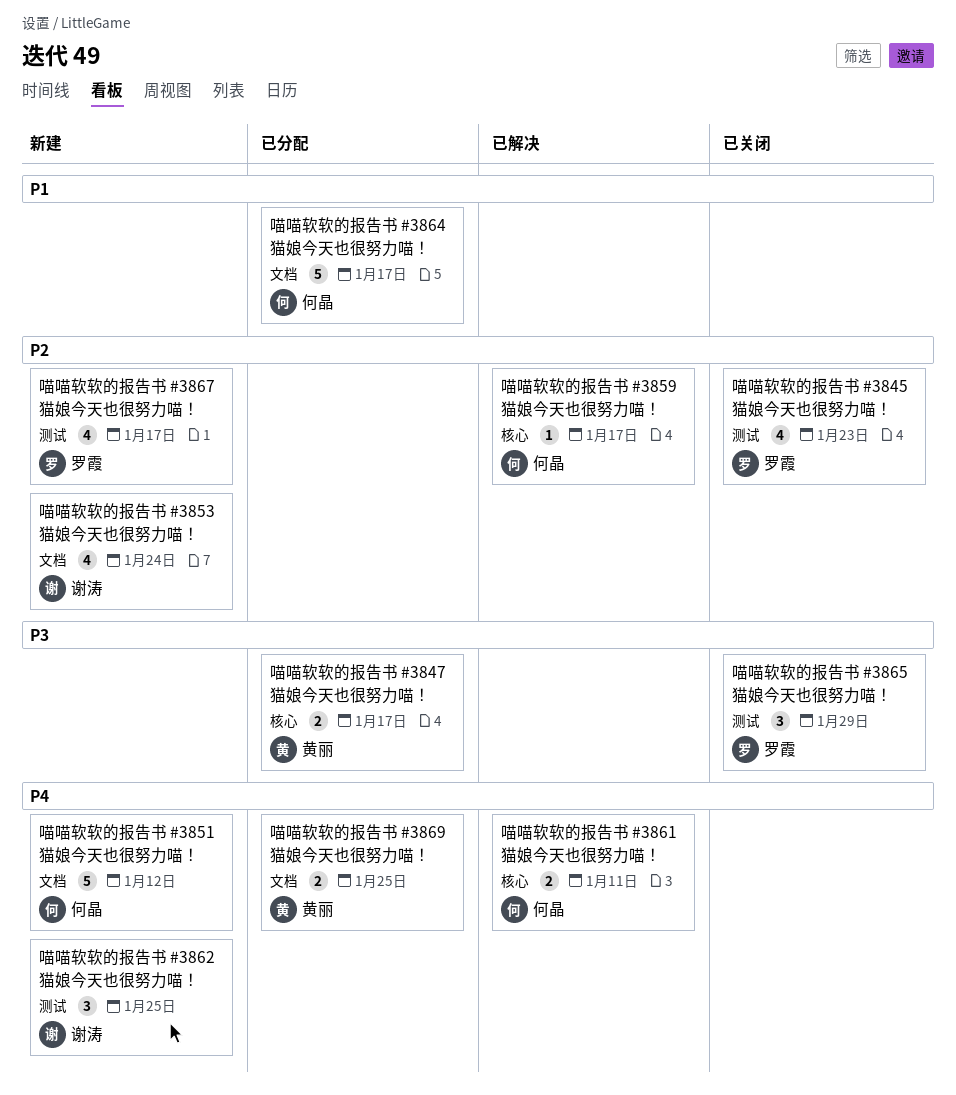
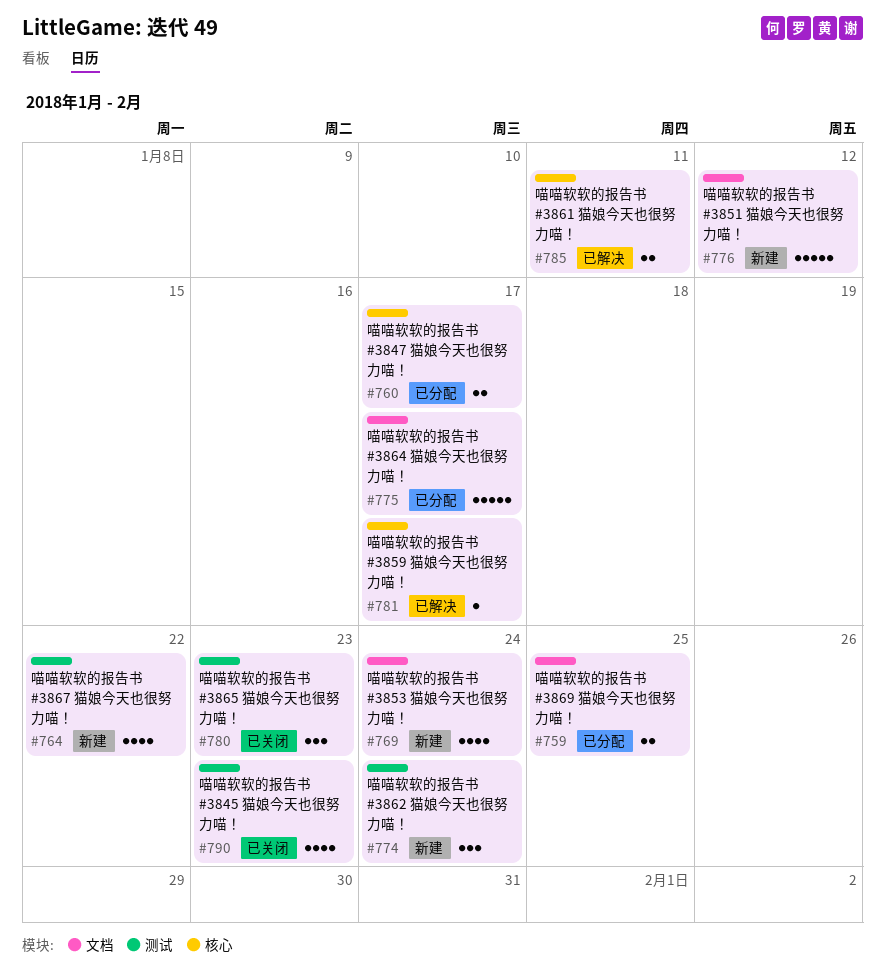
喵喵软软的报告书 #3862 猫娘今天也很努力喵！, due: Jan 25 -> Jan 24
喵喵软软的报告书 #3865 猫娘今天也很努力喵！, due: Jan 29 -> Jan 23
喵喵软软的报告书 #3867 猫娘今天也很努力喵！, due: Jan 17 -> Jan 22

